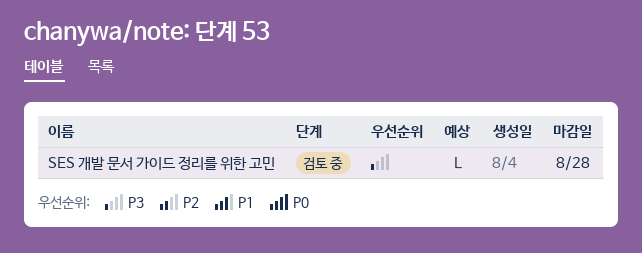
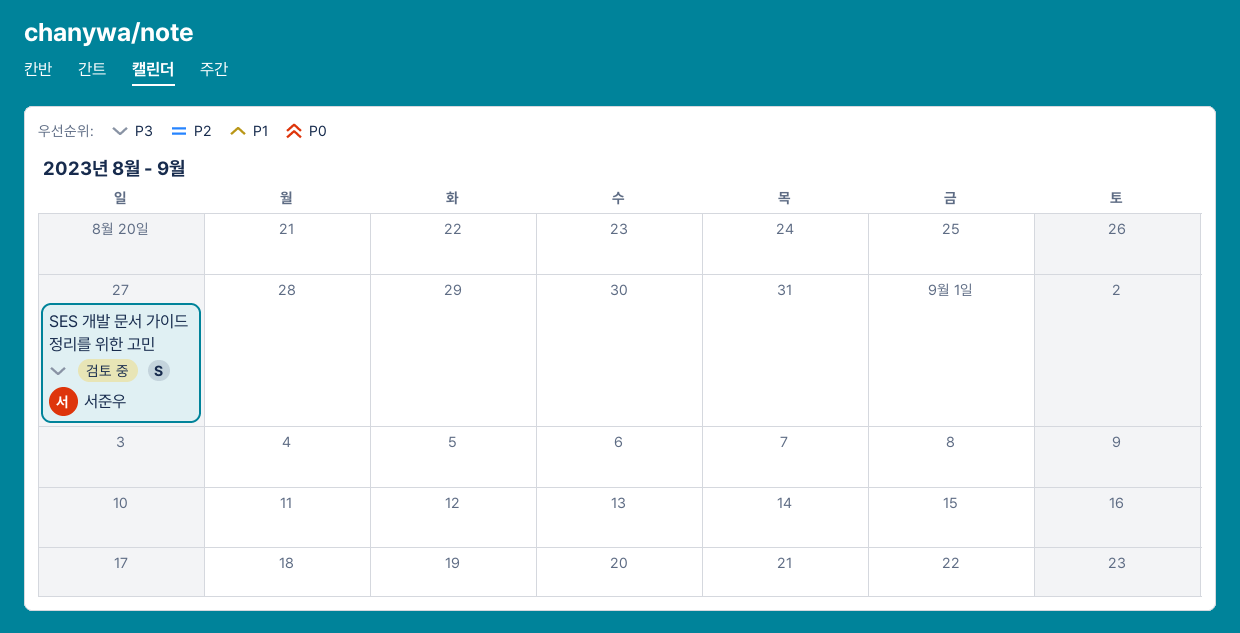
SES 개발 문서 가이드 정리를 위한 고민, estimate: L -> S
SES 개발 문서 가이드 정리를 위한 고민, due: Aug 28 -> Aug 27

